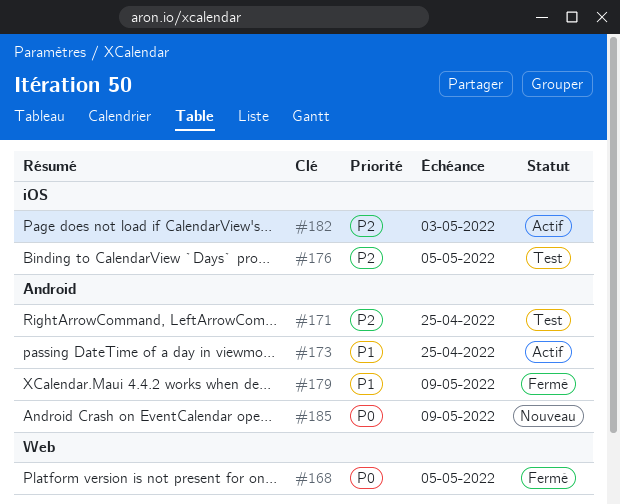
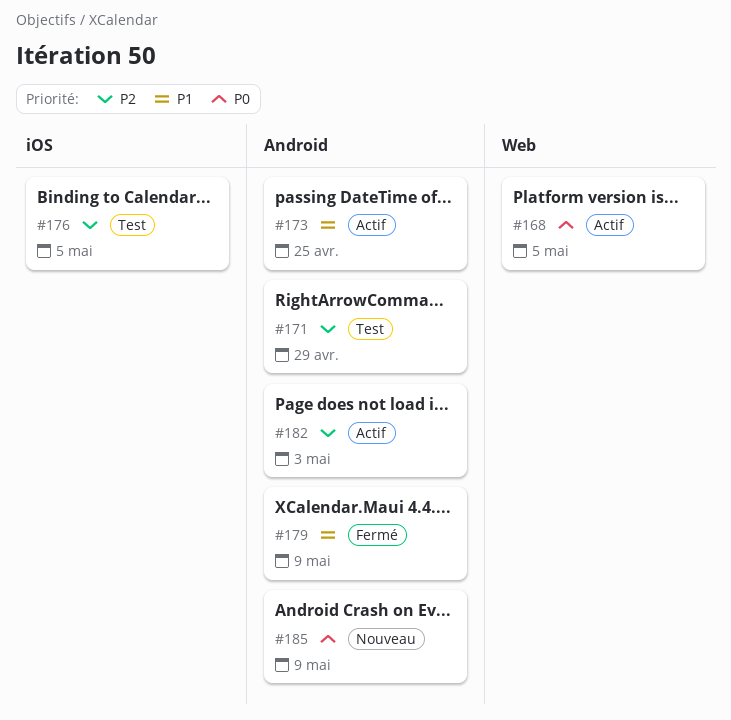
#168, status: Fermé -> Actif
#171, due: Apr 25 -> Apr 29
#182, label: iOS -> Android

